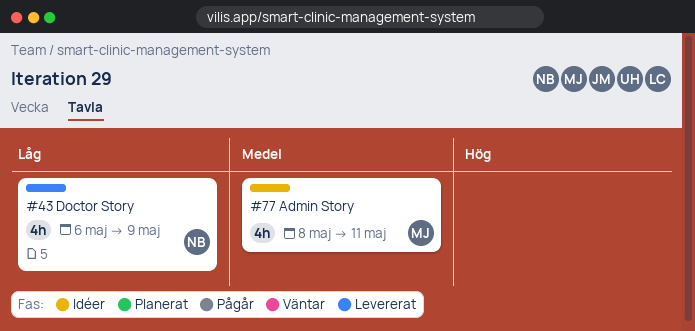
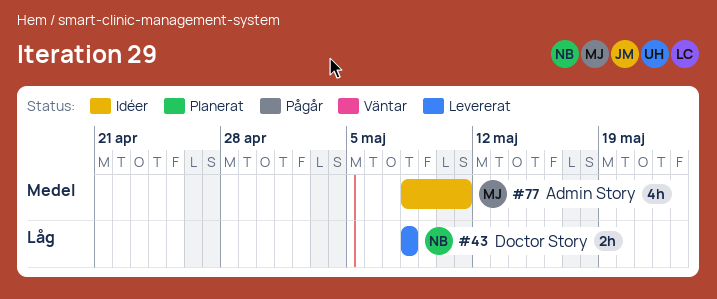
#43, estimate: 4h -> 2h
#43, start: May 6 -> May 8
#43, due: May 9 -> May 8

